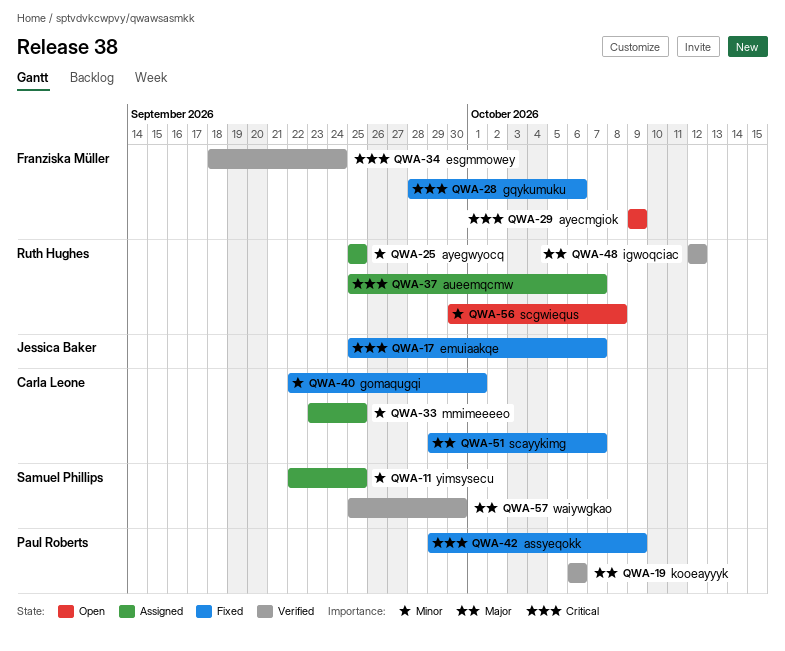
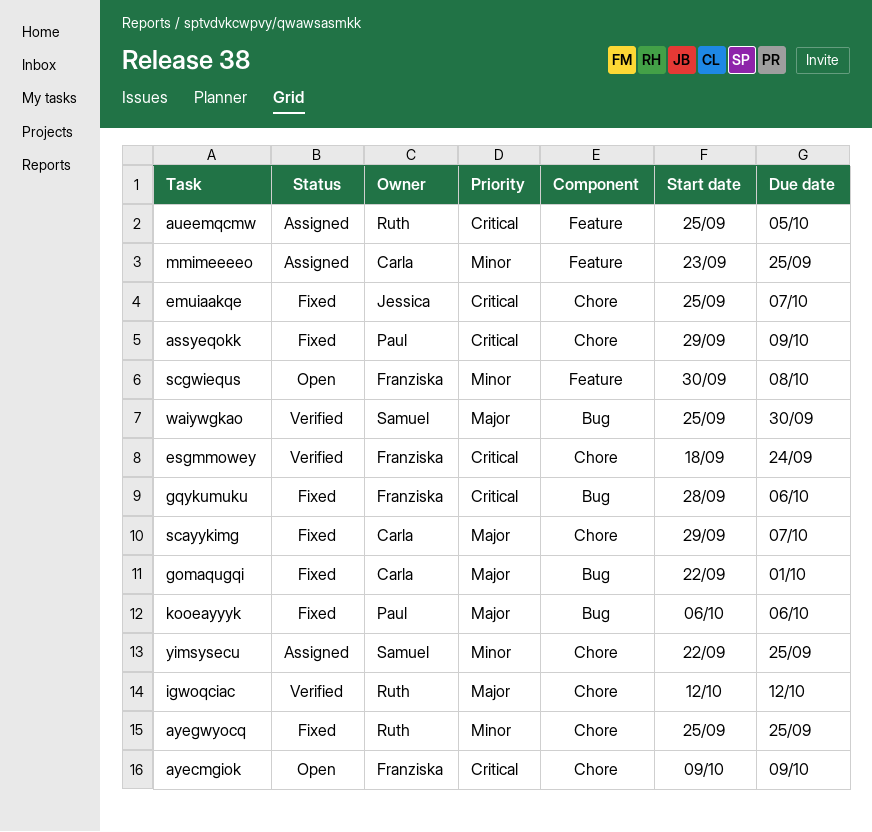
aueemqcmw, due: Oct 7 -> Oct 5
ayegwyocq, status: Assigned -> Fixed
gomaqugqi, priority: Minor -> Major
kooeayyyk, status: Verified -> Fixed
scgwiequs, owner: Ruth Hughes -> Franziska Müller

